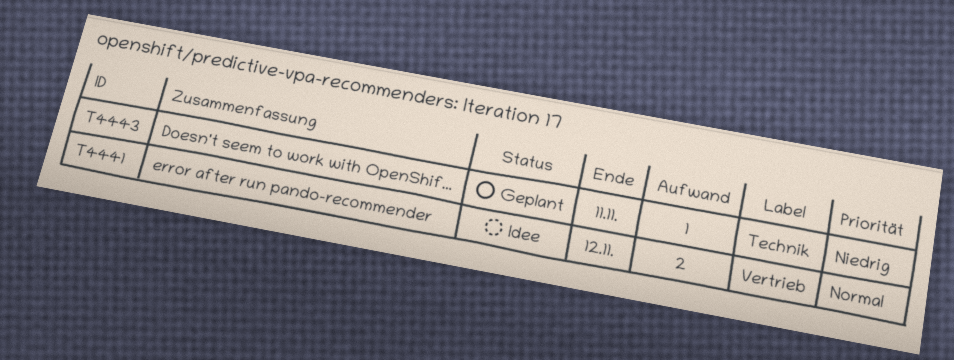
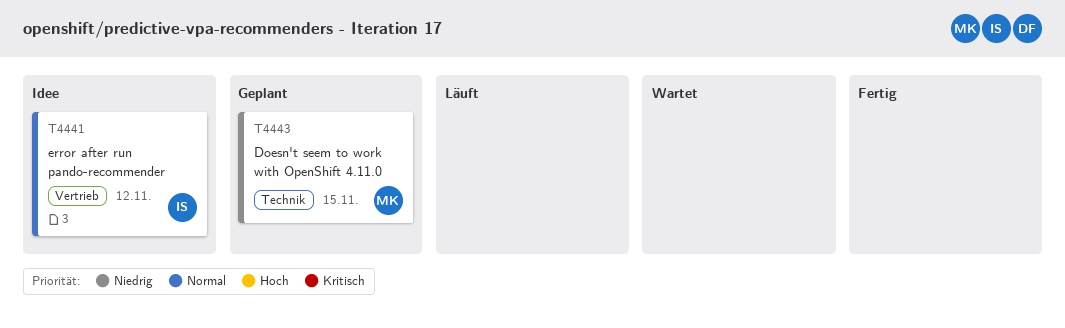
T4443, due: Nov 11 -> Nov 15

